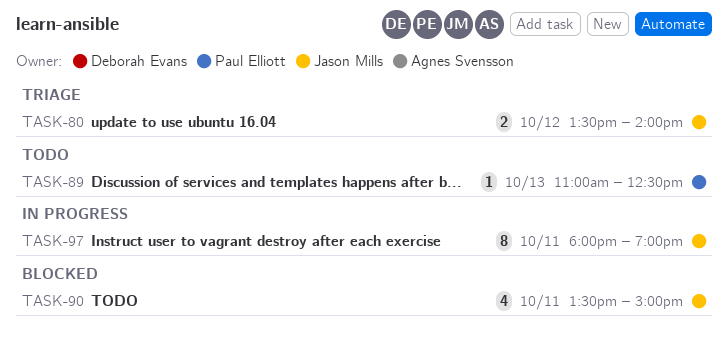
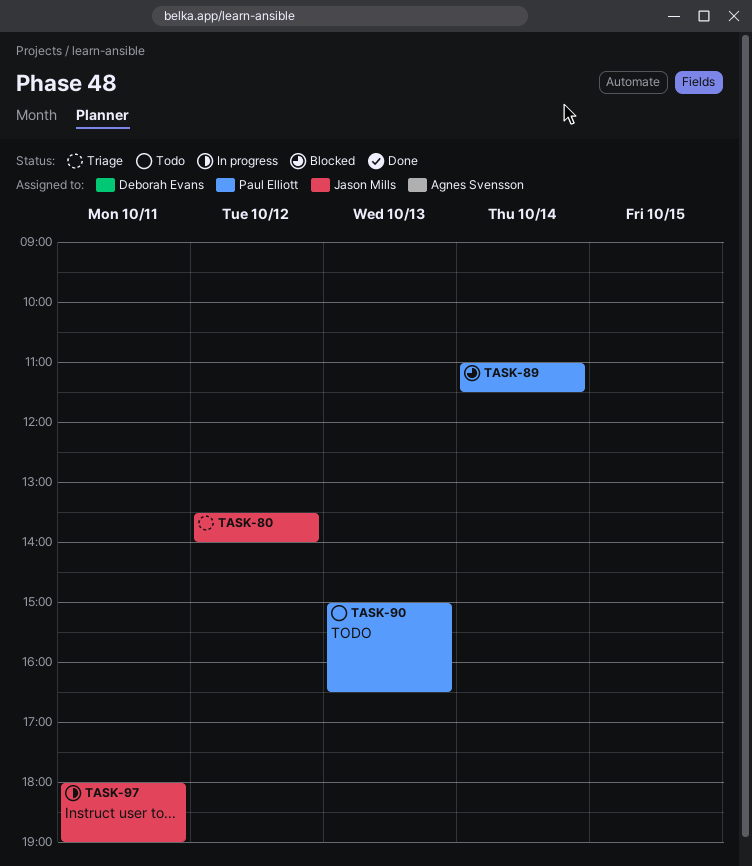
TASK-89, status: Todo -> Blocked
TASK-89, day: Oct 13 -> Oct 14
TASK-89, ends: 12:30 -> 11:30
TASK-90, status: Blocked -> Todo
TASK-90, owner: Jason Mills -> Paul Elliott
TASK-90, day: Oct 11 -> Oct 13
TASK-90, begins: 13:30 -> 15:00
TASK-90, ends: 15:00 -> 16:30

